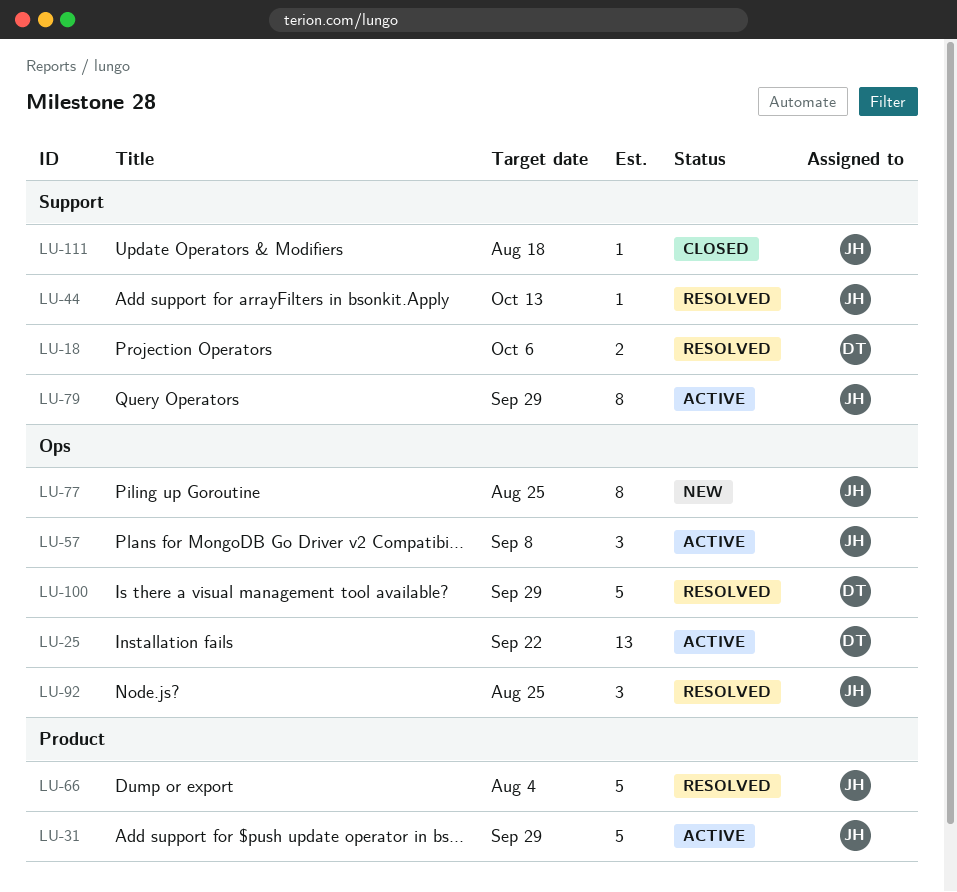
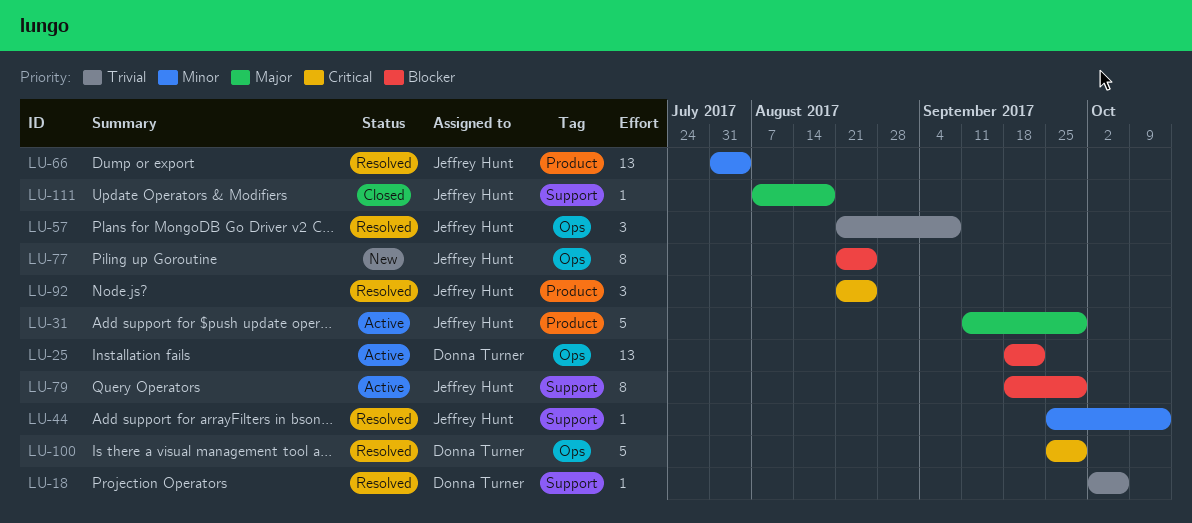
LU-18, estimate: 2 -> 1
LU-57, status: Active -> Resolved
LU-66, estimate: 5 -> 13
LU-92, label: Ops -> Product

